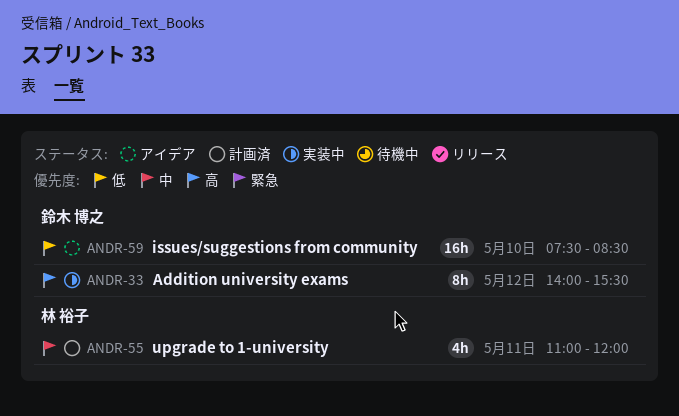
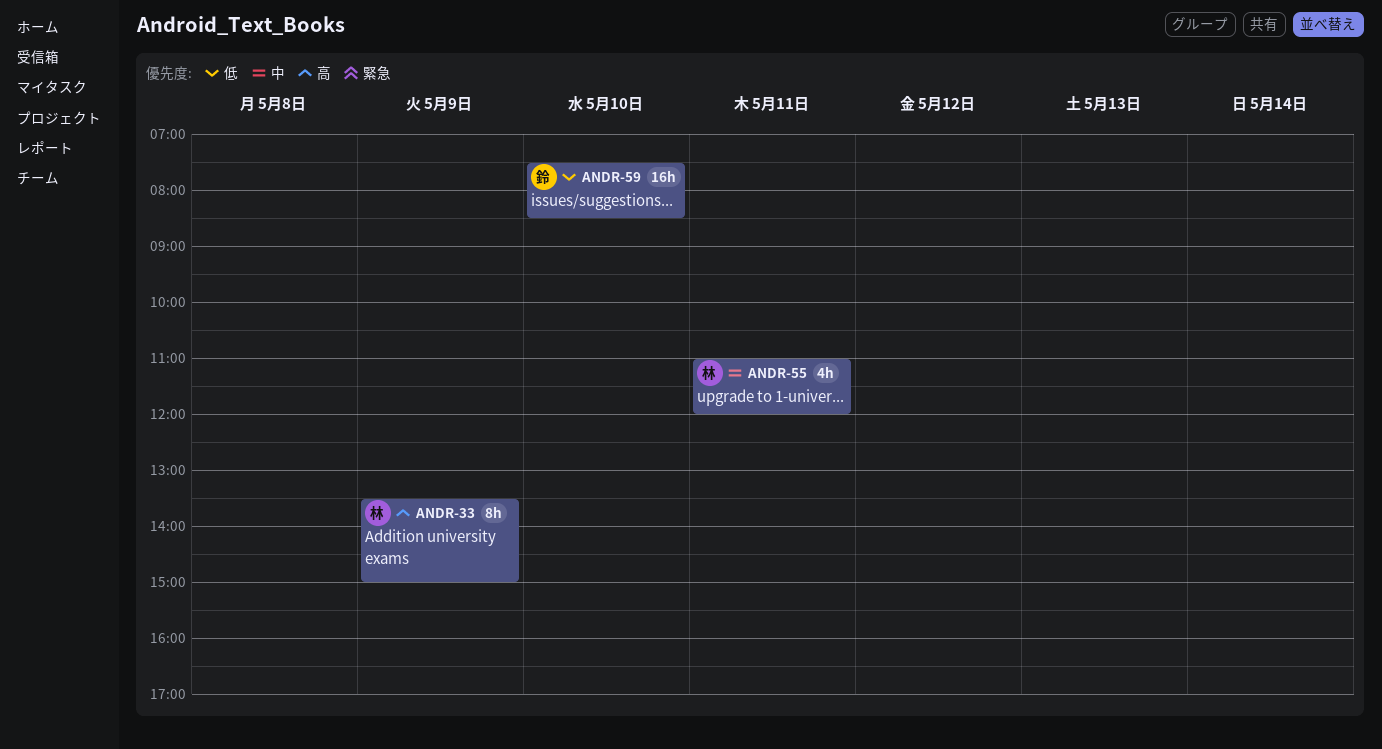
ANDR-33, owner: 鈴木 博之 -> 林 裕子
ANDR-33, day: May 12 -> May 9
ANDR-33, begins: 14:00 -> 13:30
ANDR-33, ends: 15:30 -> 15:00

